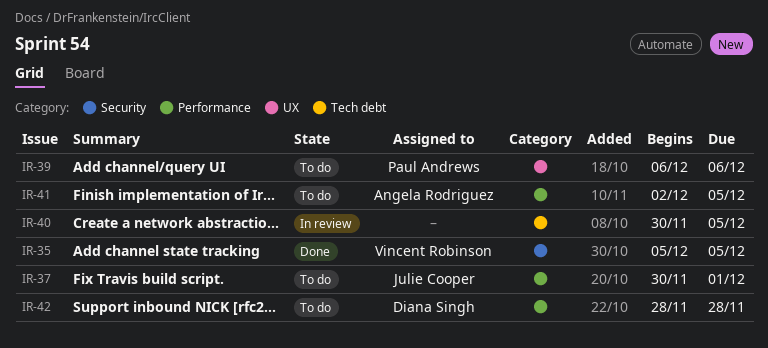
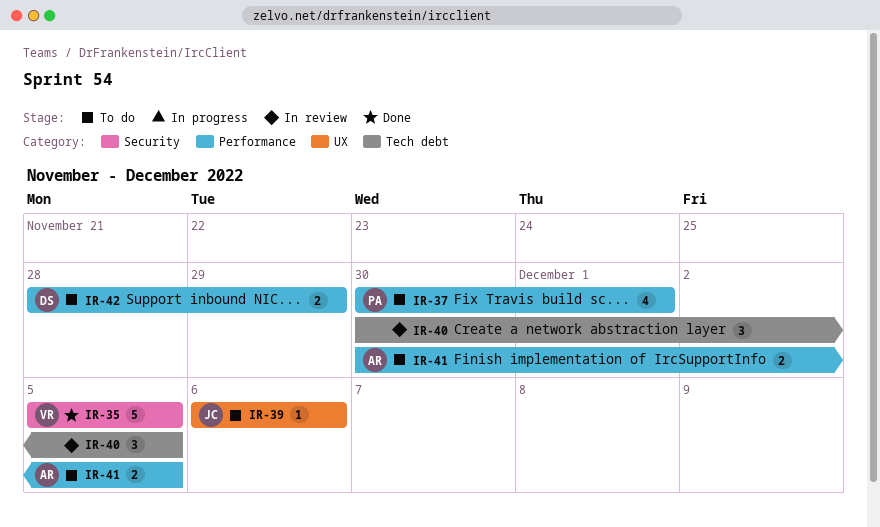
IR-37, owner: Julie Cooper -> Paul Andrews
IR-39, owner: Paul Andrews -> Julie Cooper
IR-41, start: Dec 2 -> Nov 30
IR-42, due: Nov 28 -> Nov 29

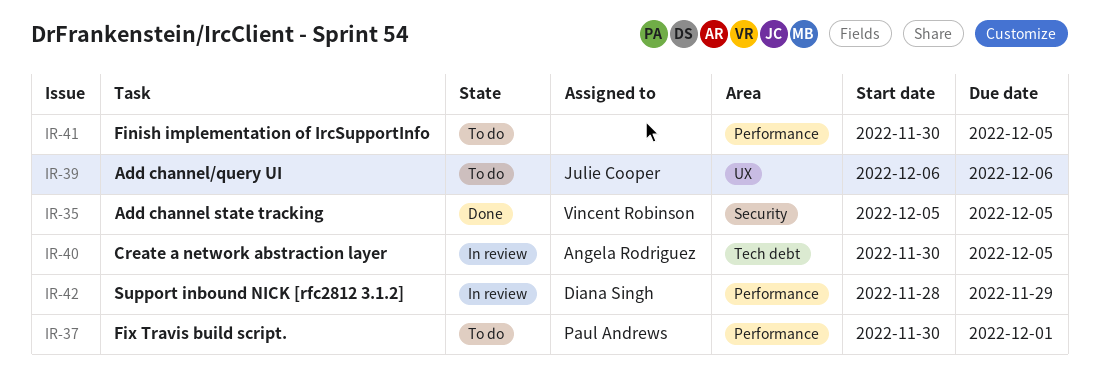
IR-40, owner: none -> Angela Rodriguez
IR-41, owner: Angela Rodriguez -> none
IR-42, status: To do -> In review

